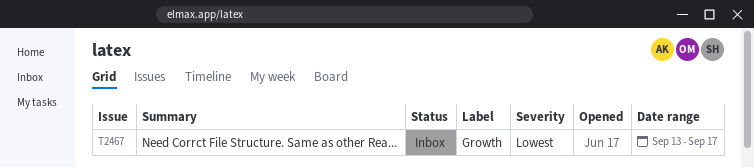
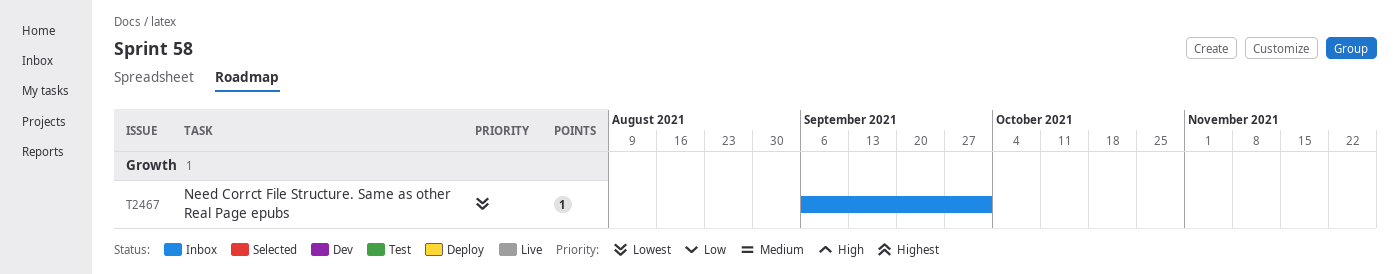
T2467, start: Sep 13 -> Sep 6
T2467, due: Sep 17 -> Oct 1

